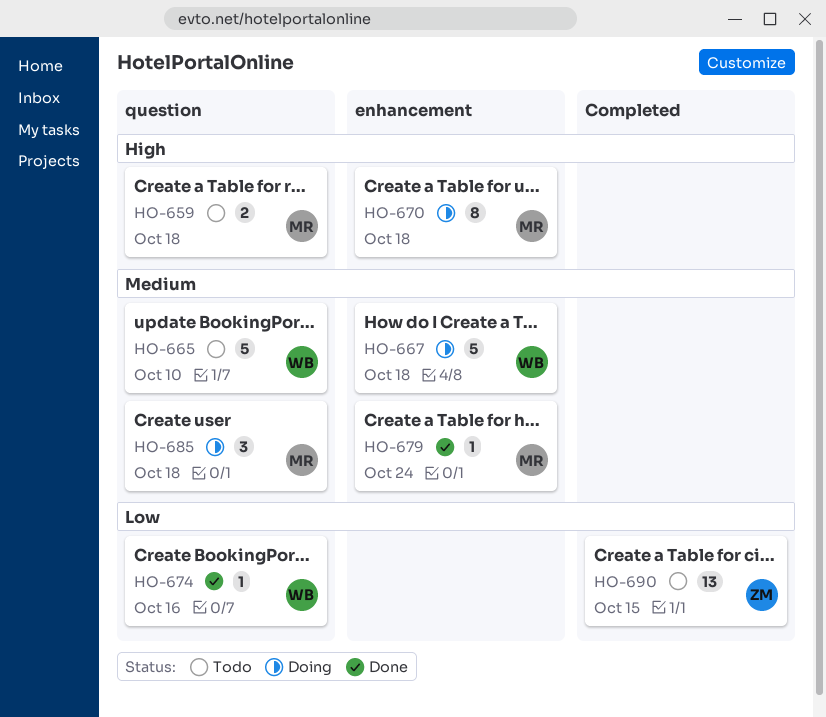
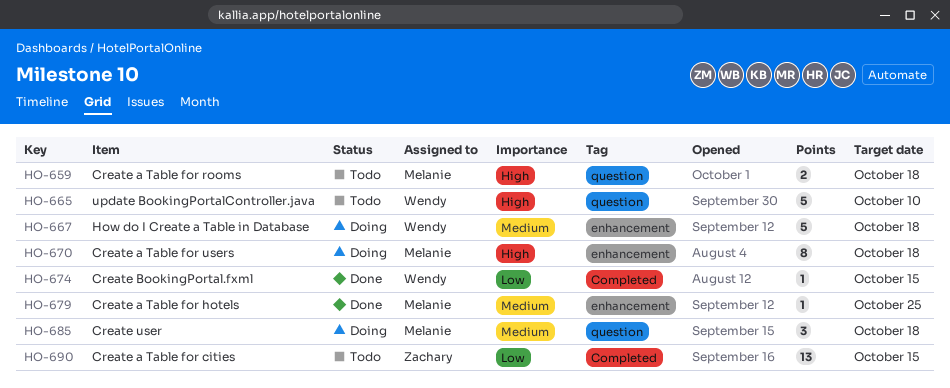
HO-665, priority: Medium -> High
HO-674, label: question -> Completed
HO-674, due: Oct 16 -> Oct 15
HO-679, due: Oct 24 -> Oct 25

